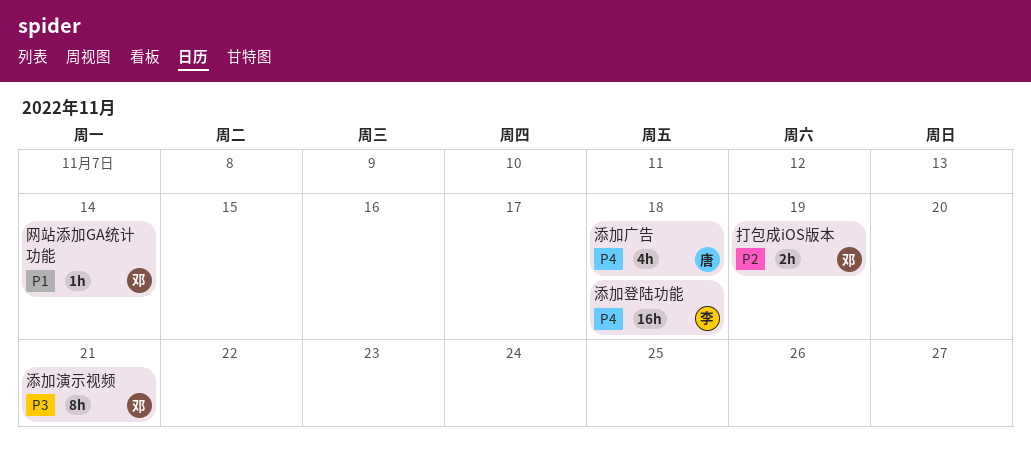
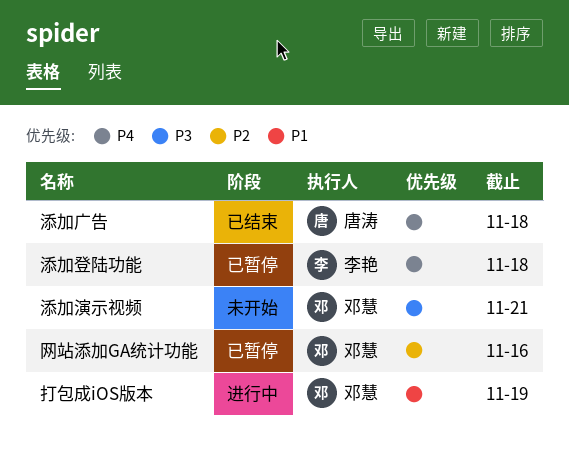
打包成iOS版本, priority: P2 -> P1
网站添加GA统计功能, priority: P1 -> P2
网站添加GA统计功能, due: Nov 14 -> Nov 16

